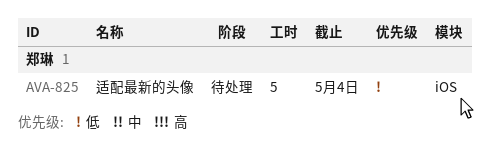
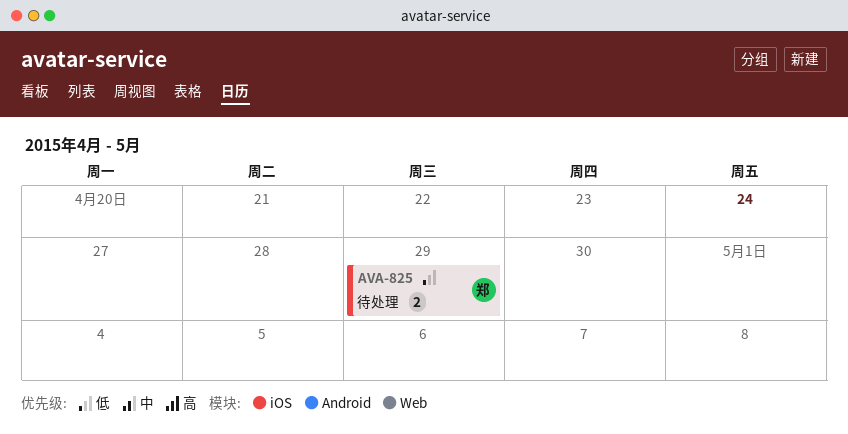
AVA-825, estimate: 5 -> 2
AVA-825, due: May 4 -> Apr 29

